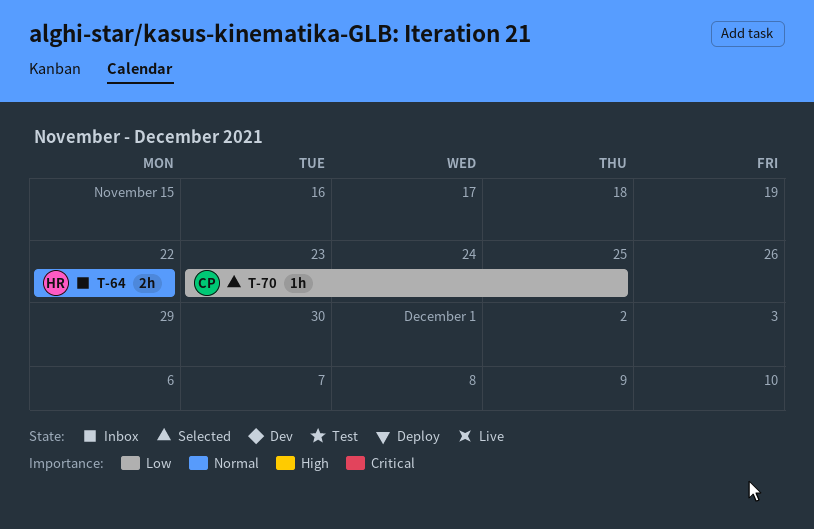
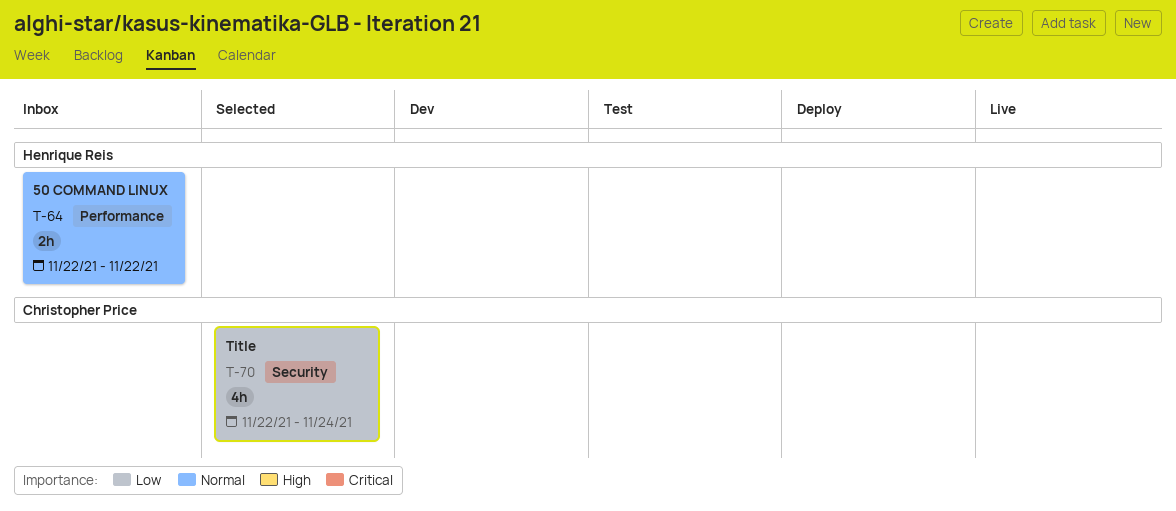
T-70, estimate: 1h -> 4h
T-70, start: Nov 23 -> Nov 22
T-70, due: Nov 25 -> Nov 24

